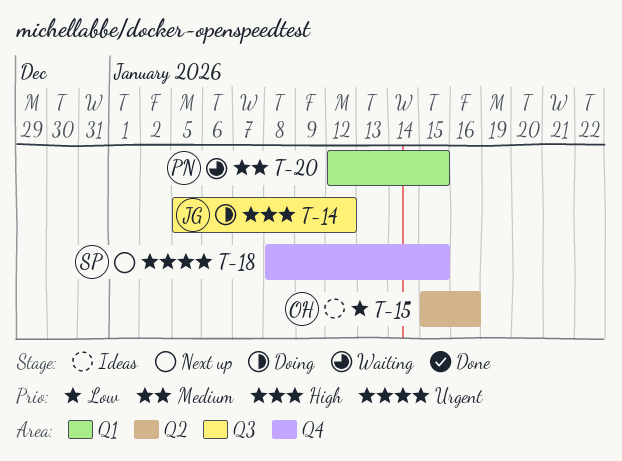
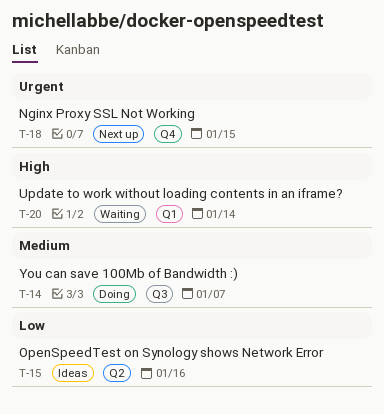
T-14, priority: High -> Medium
T-14, due: Jan 12 -> Jan 7
T-20, priority: Medium -> High
T-20, due: Jan 15 -> Jan 14

